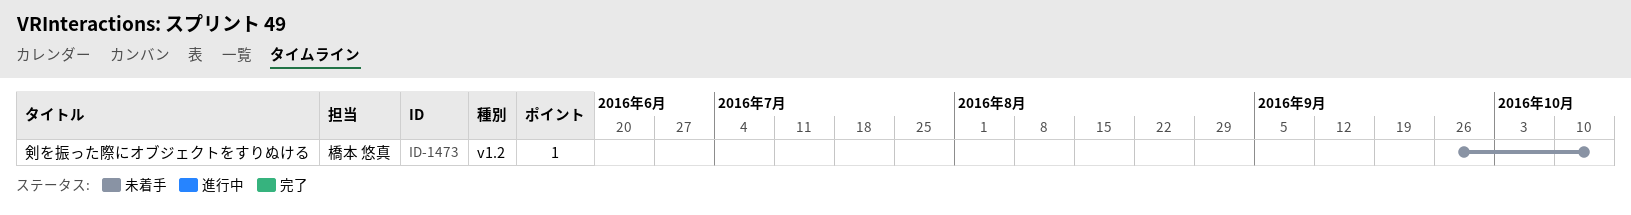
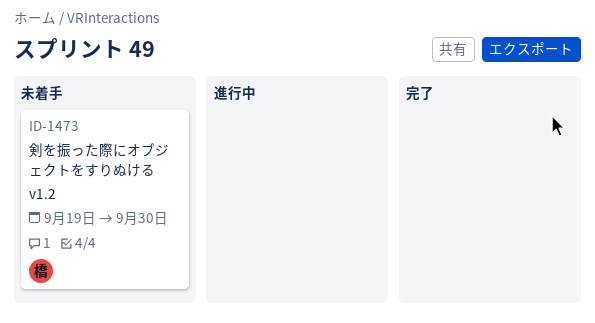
ID-1473, start: Sep 26 -> Sep 19
ID-1473, due: Oct 14 -> Sep 30

